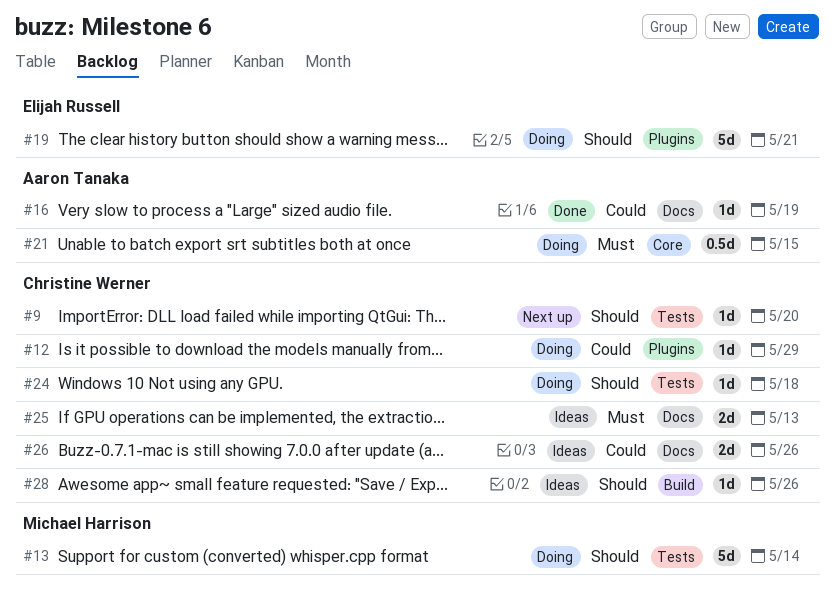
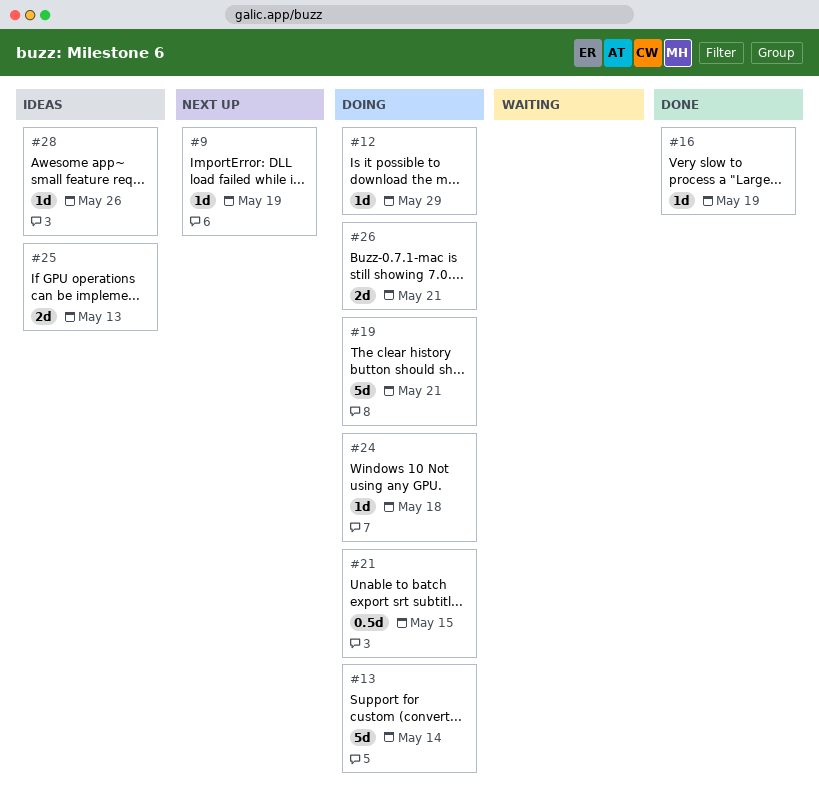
#9, due: May 20 -> May 19
#26, status: Ideas -> Doing
#26, due: May 26 -> May 21

